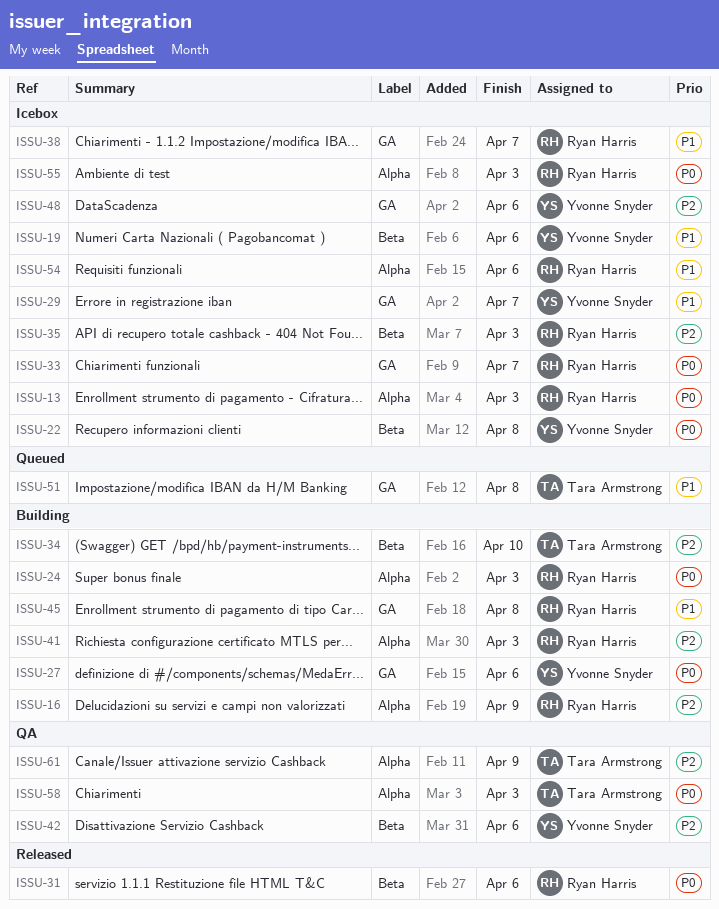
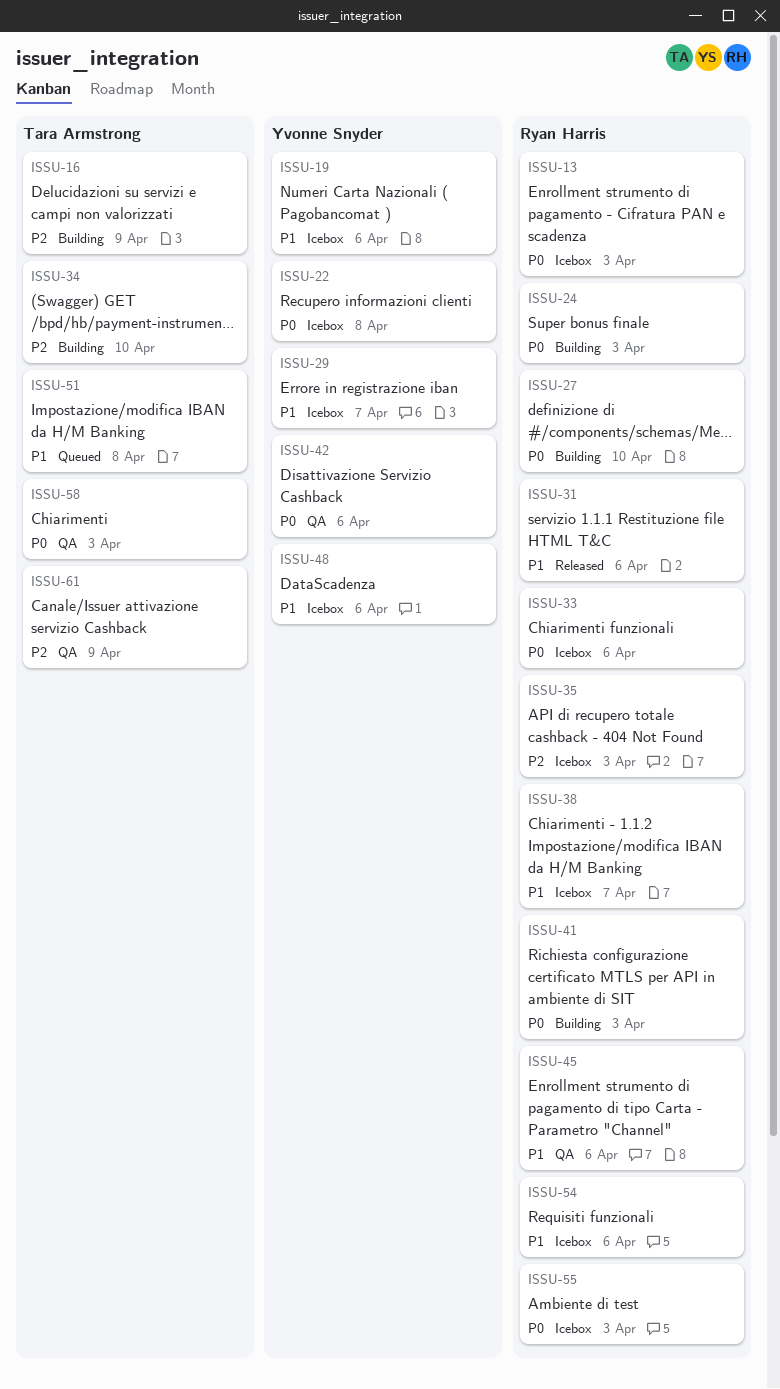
ISSU-16, owner: Ryan Harris -> Tara Armstrong
ISSU-27, owner: Yvonne Snyder -> Ryan Harris
ISSU-27, due: Apr 6 -> Apr 10
ISSU-31, priority: P0 -> P1
ISSU-33, due: Apr 7 -> Apr 6
ISSU-41, priority: P2 -> P0
ISSU-42, priority: P2 -> P0
ISSU-45, status: Building -> QA
ISSU-45, due: Apr 8 -> Apr 6
ISSU-48, priority: P2 -> P1

